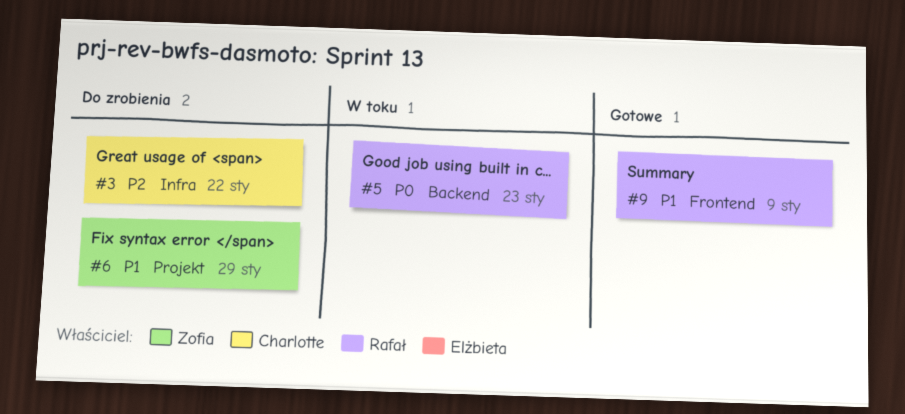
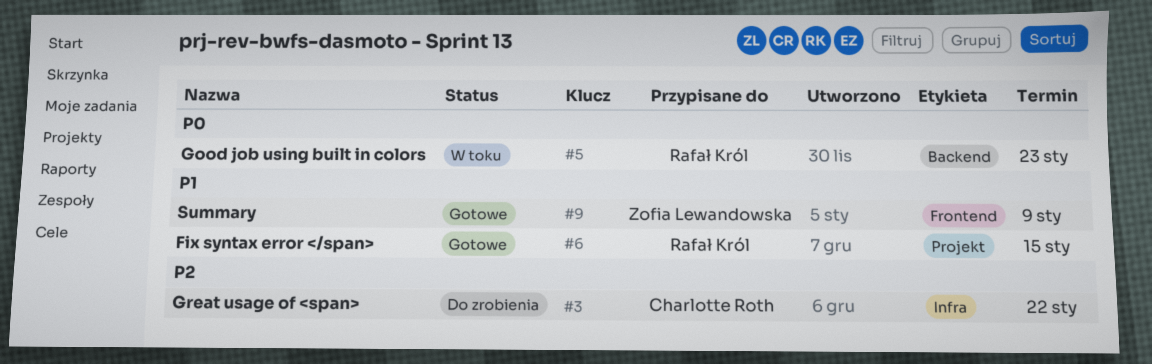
#6, status: Do zrobienia -> Gotowe
#6, owner: Zofia Lewandowska -> Rafał Król
#6, due: Jan 29 -> Jan 15
#9, owner: Rafał Król -> Zofia Lewandowska

